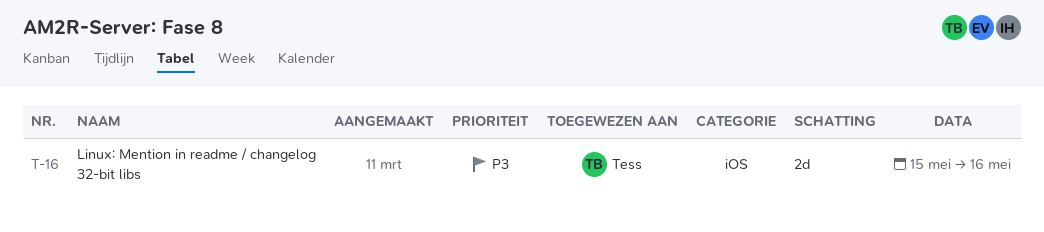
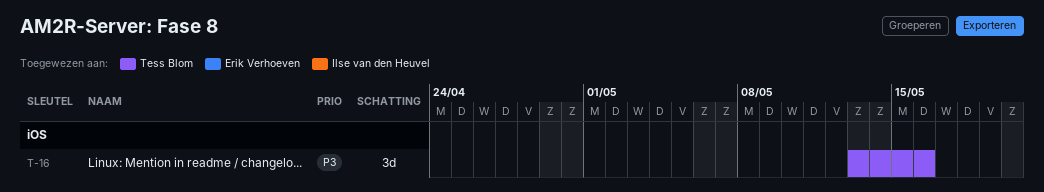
T-16, estimate: 2d -> 3d
T-16, start: May 15 -> May 13

